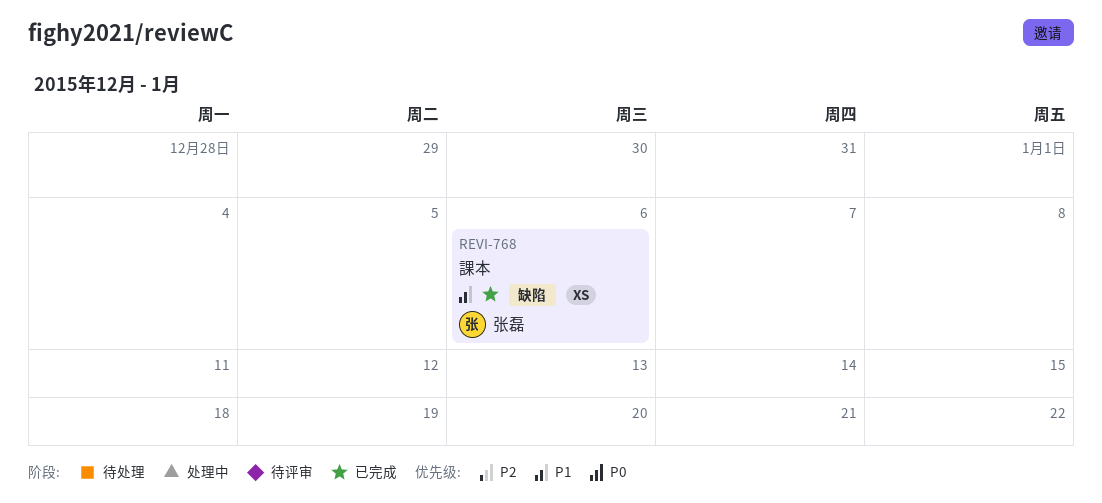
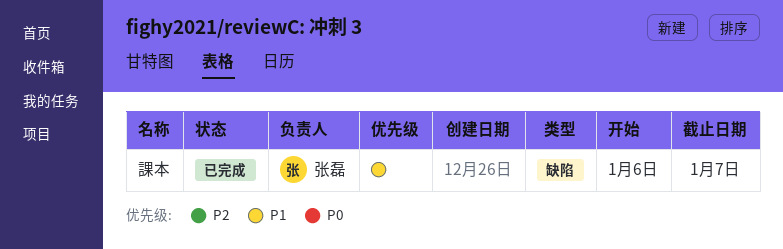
課本, due: Jan 6 -> Jan 7

